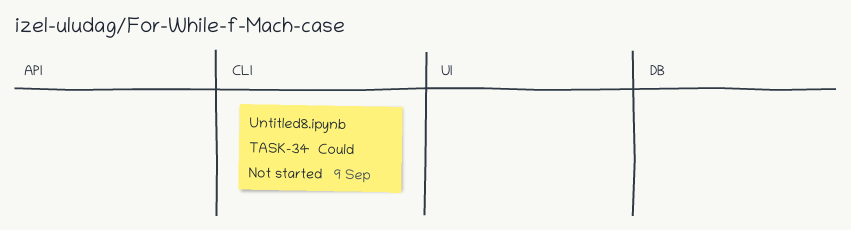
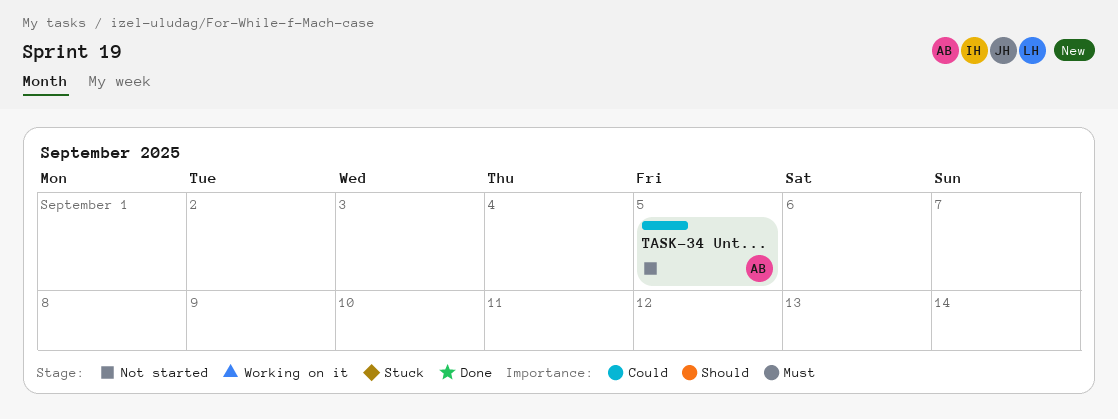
TASK-34, due: Sep 9 -> Sep 5

